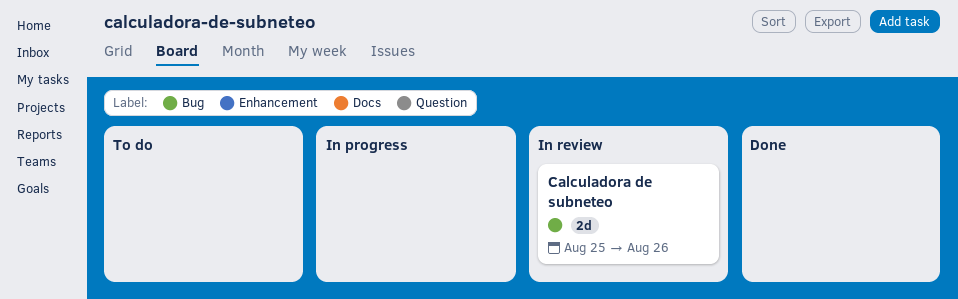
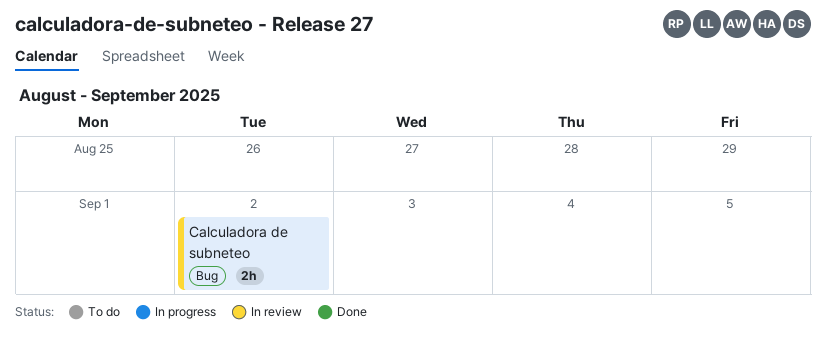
Calculadora de subneteo, estimate: 2d -> 2h
Calculadora de subneteo, due: Aug 26 -> Sep 2

